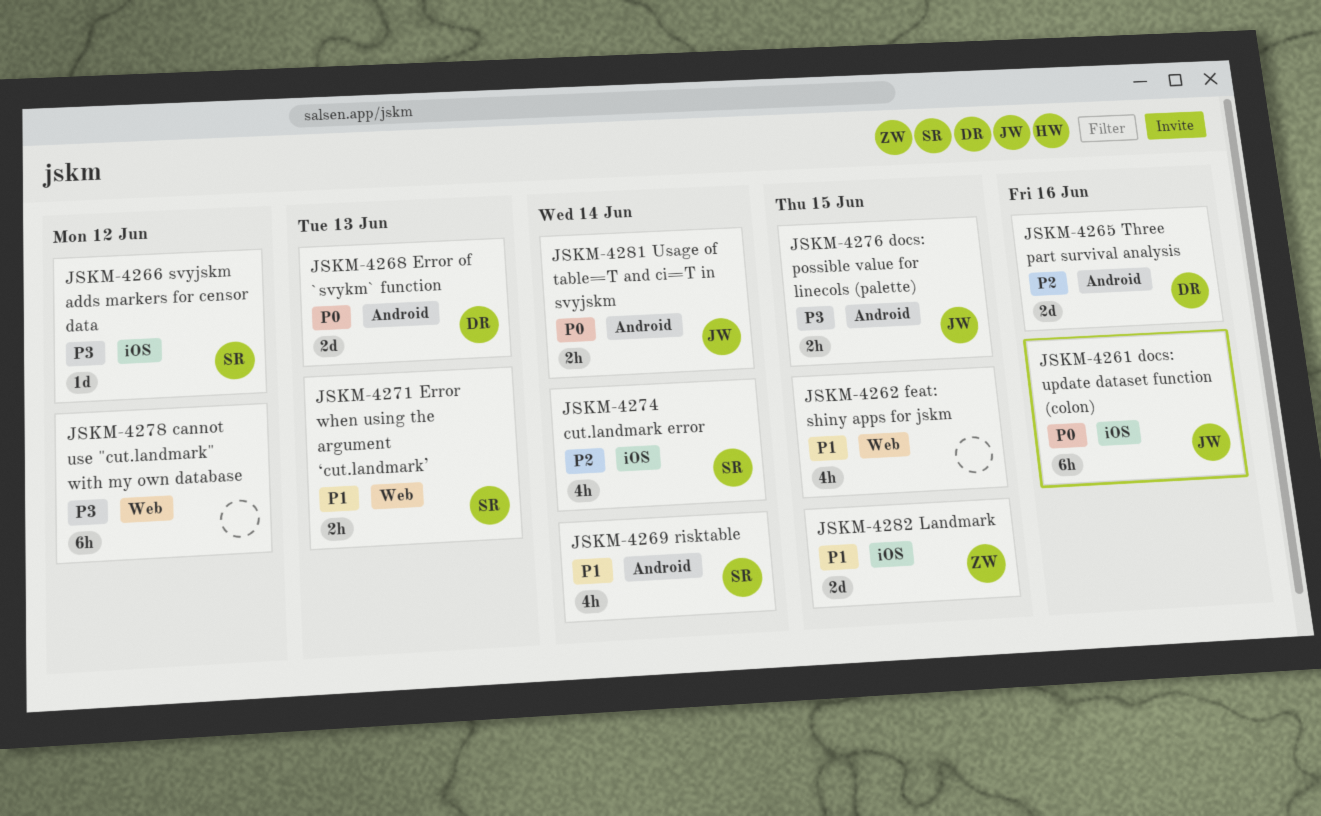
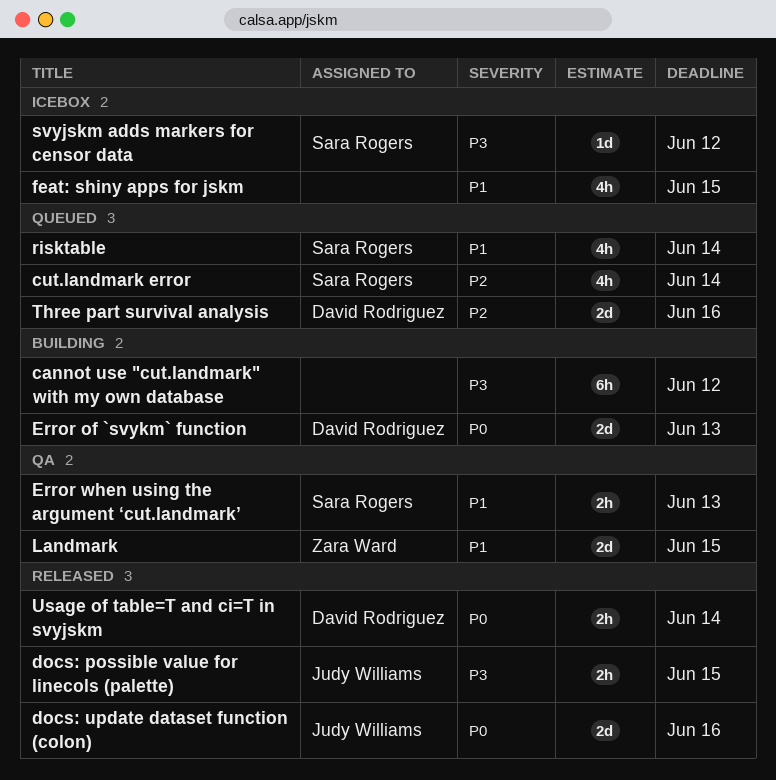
docs: update dataset function (colon), estimate: 6h -> 2d
Usage of table=T and ci=T in svyjskm, owner: Judy Williams -> David Rodriguez

